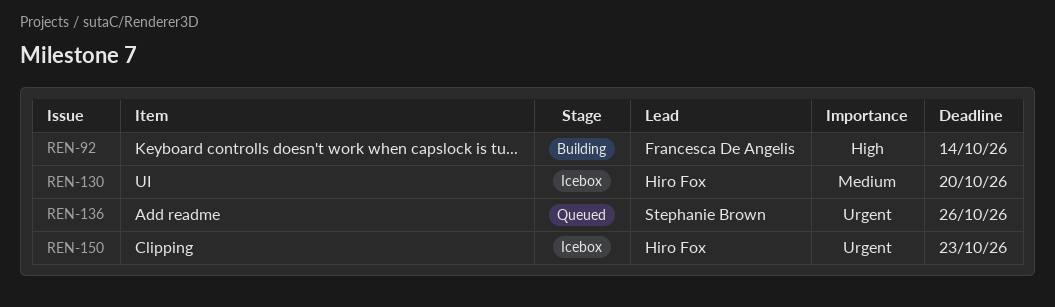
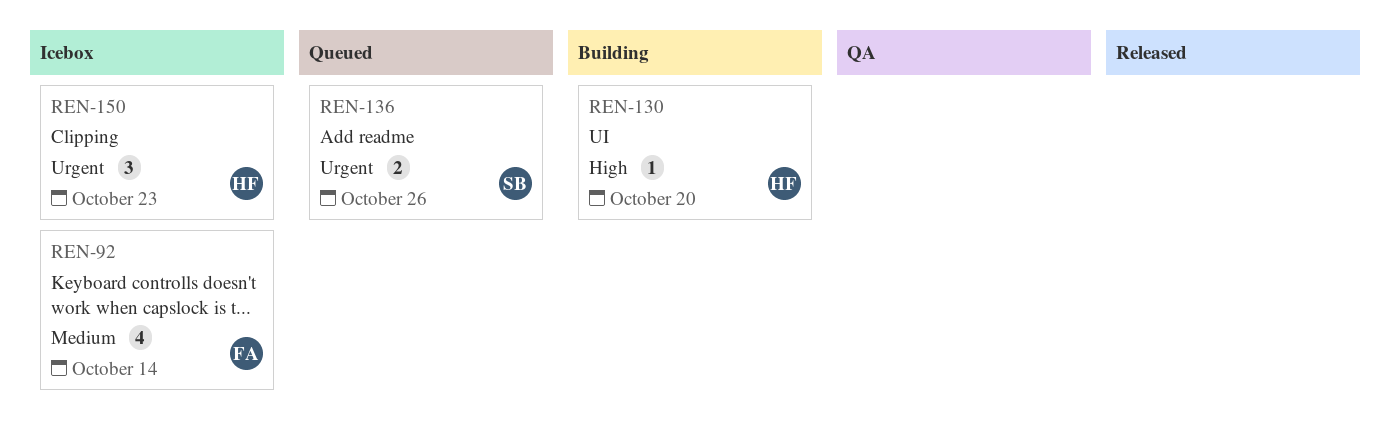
REN-92, status: Building -> Icebox
REN-92, priority: High -> Medium
REN-130, status: Icebox -> Building
REN-130, priority: Medium -> High

